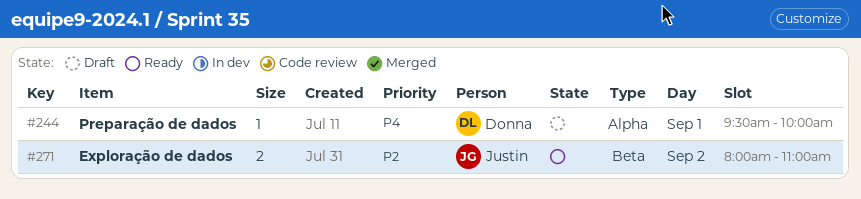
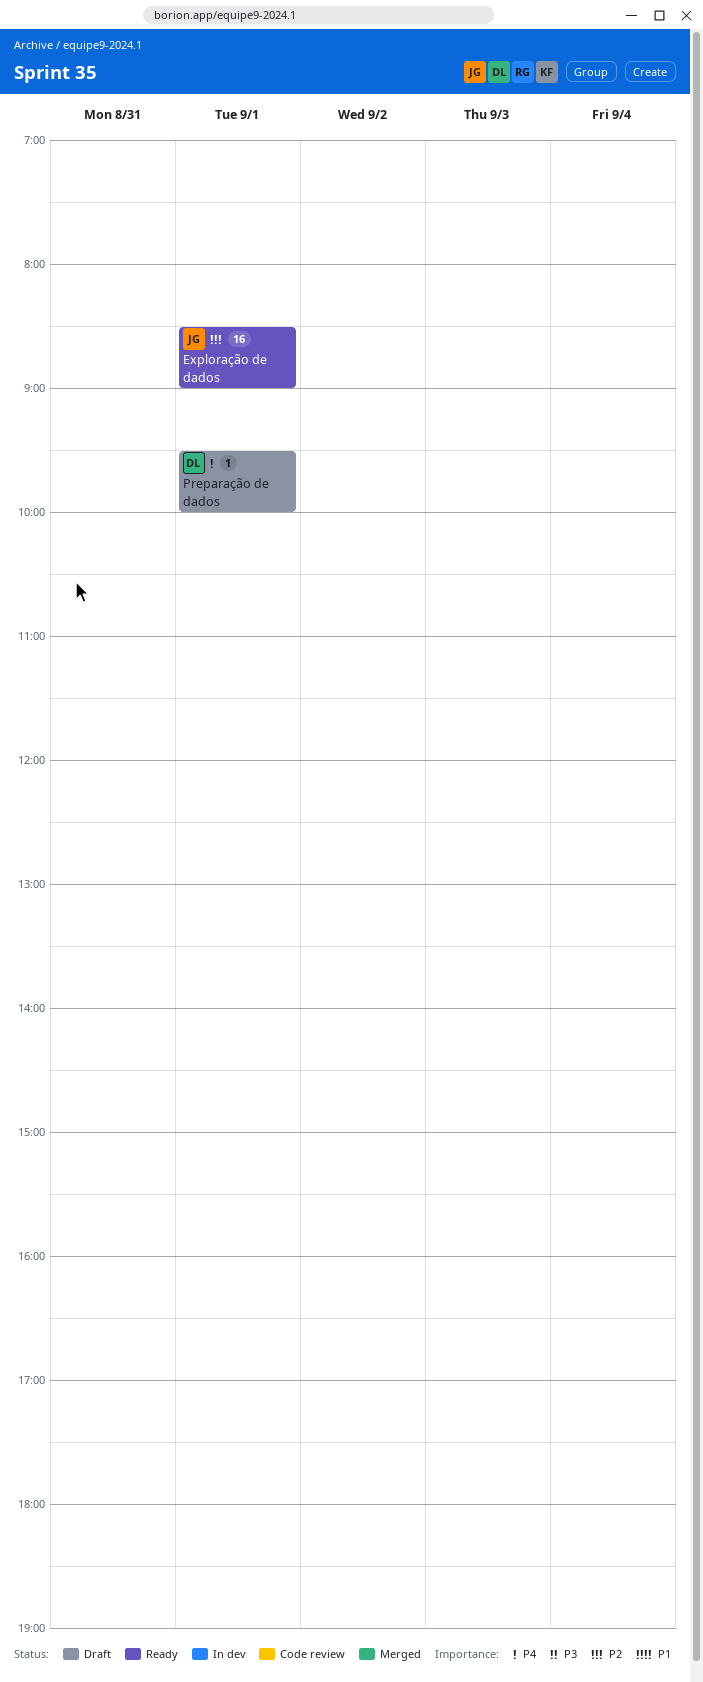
Exploração de dados, estimate: 2 -> 16
Exploração de dados, day: Sep 2 -> Sep 1
Exploração de dados, begins: 08:00 -> 08:30
Exploração de dados, ends: 11:00 -> 09:00

